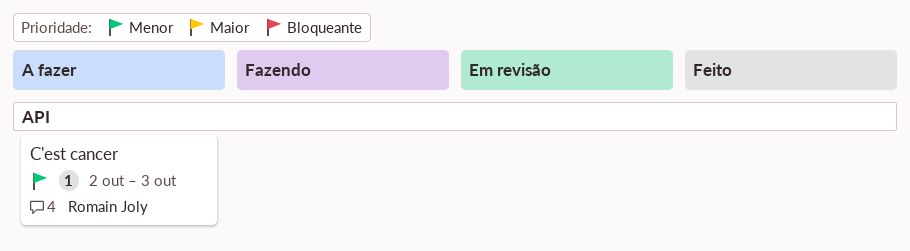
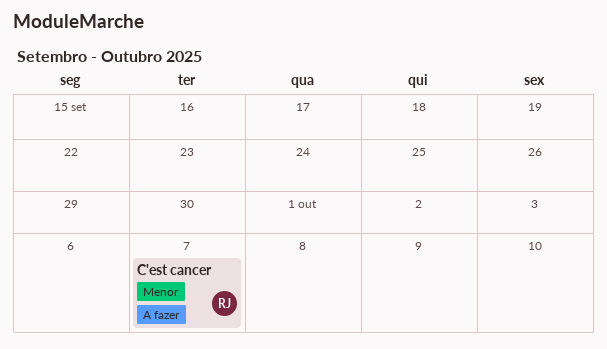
C'est cancer, due: Oct 3 -> Oct 7

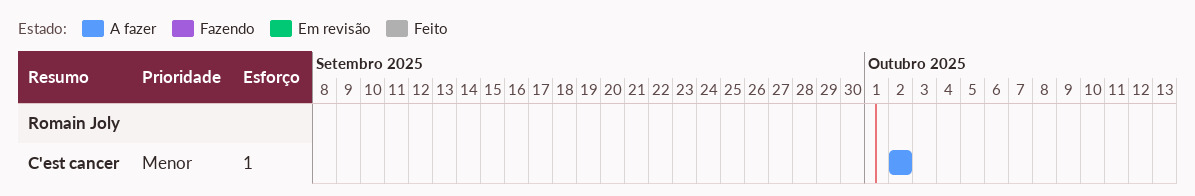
C'est cancer, due: Oct 7 -> Oct 2

